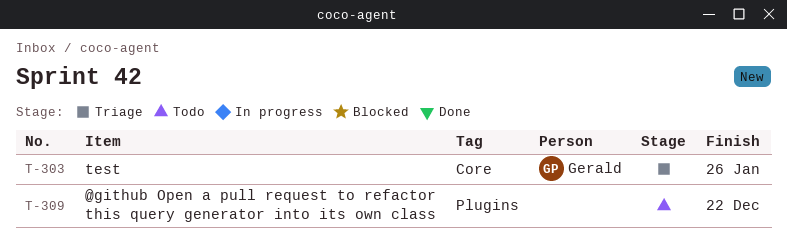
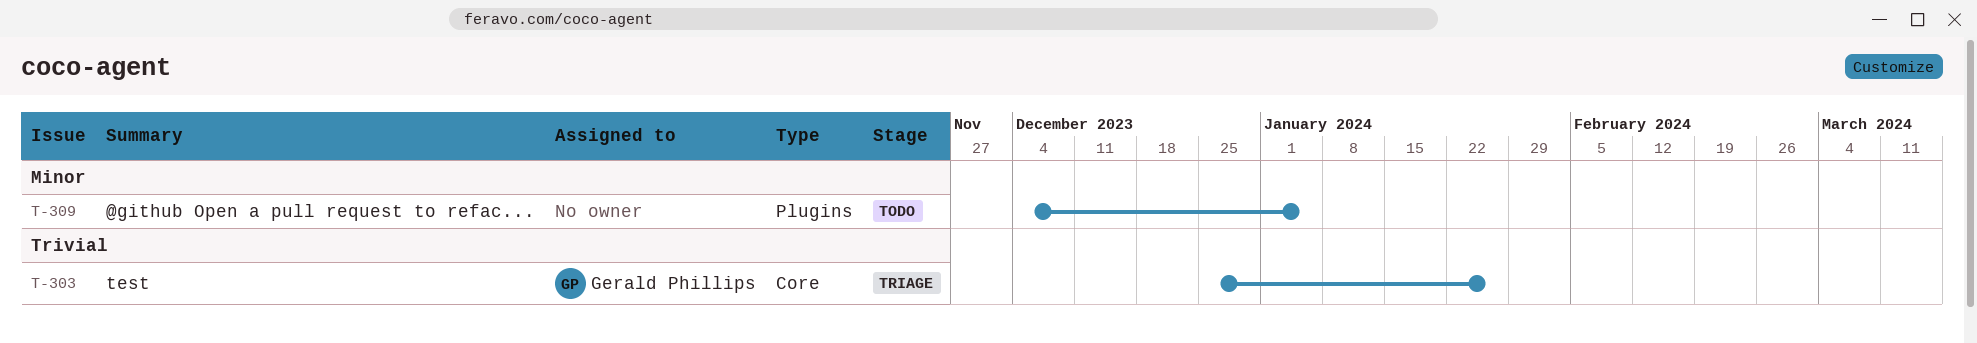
T-309, due: Dec 22 -> Jan 5

